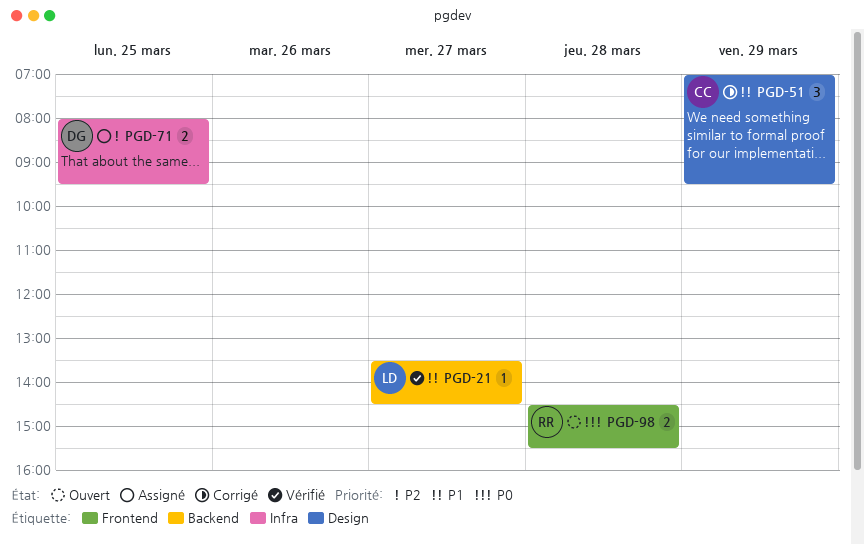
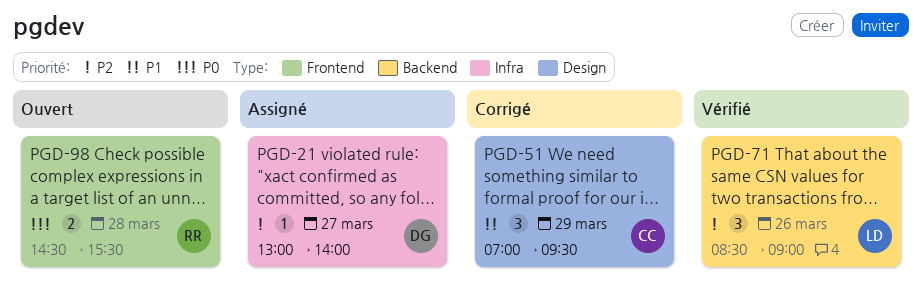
PGD-21, status: Vérifié -> Assigné
PGD-21, owner: LD -> DG
PGD-21, priority: P1 -> P2
PGD-21, label: Backend -> Infra
PGD-21, begins: 13:30 -> 13:00
PGD-21, ends: 14:30 -> 14:00
PGD-71, status: Assigné -> Vérifié
PGD-71, owner: DG -> LD
PGD-71, label: Infra -> Backend
PGD-71, estimate: 2 -> 3
PGD-71, day: Mar 25 -> Mar 26
PGD-71, begins: 08:00 -> 08:30
PGD-71, ends: 09:30 -> 09:00

